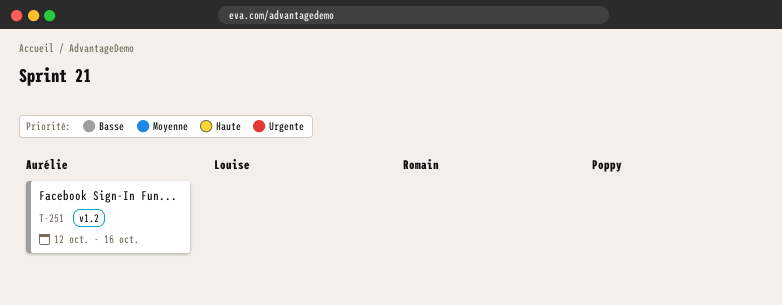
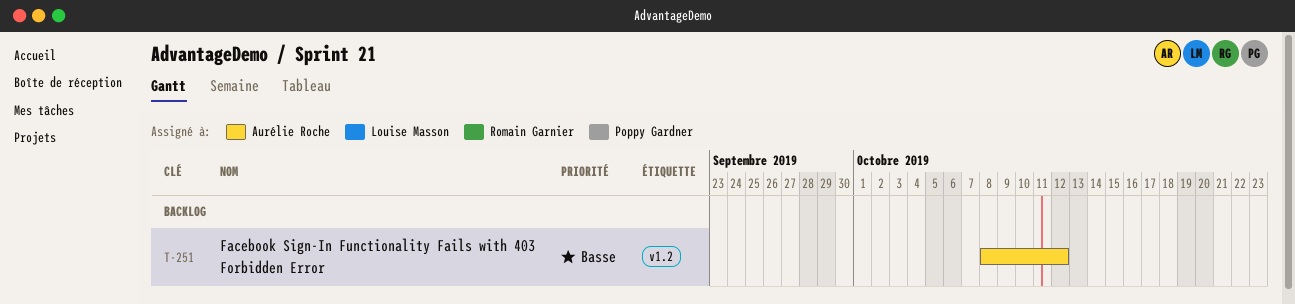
T-251, start: Oct 12 -> Oct 8
T-251, due: Oct 16 -> Oct 12

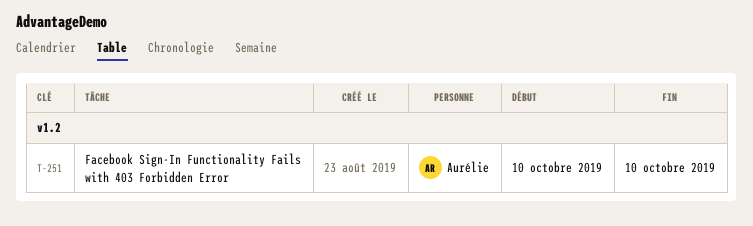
T-251, start: Oct 8 -> Oct 10
T-251, due: Oct 12 -> Oct 10

